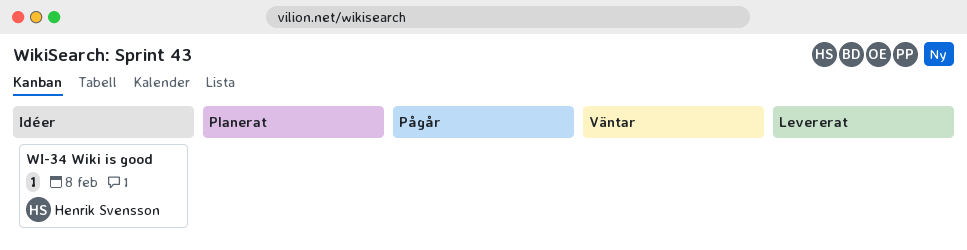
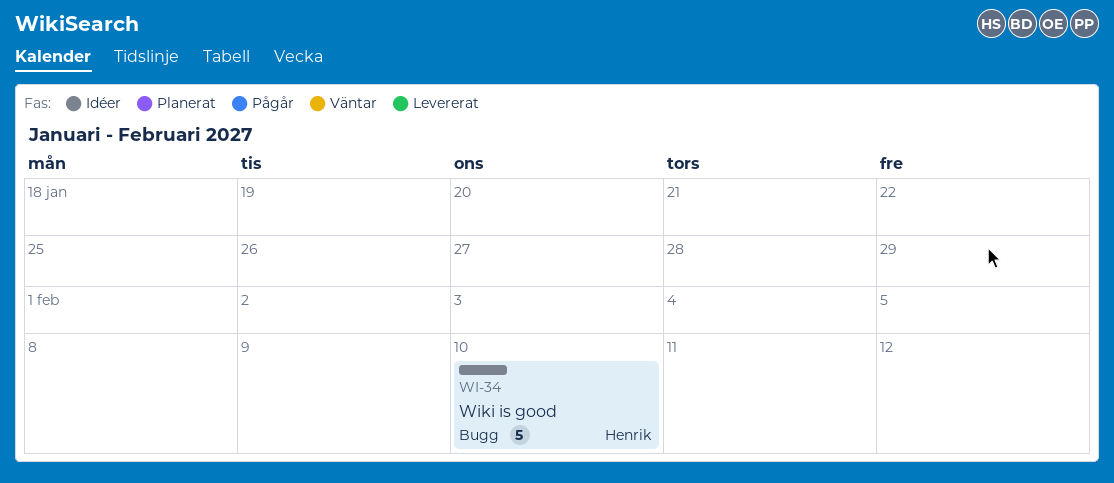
WI-34, estimate: 1 -> 5
WI-34, due: Feb 8 -> Feb 10

